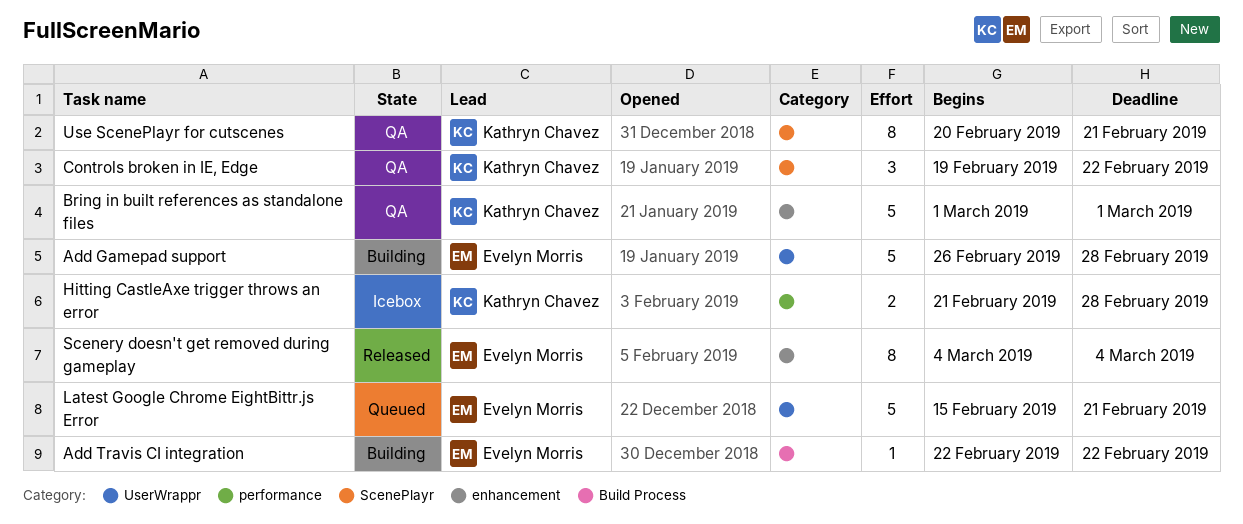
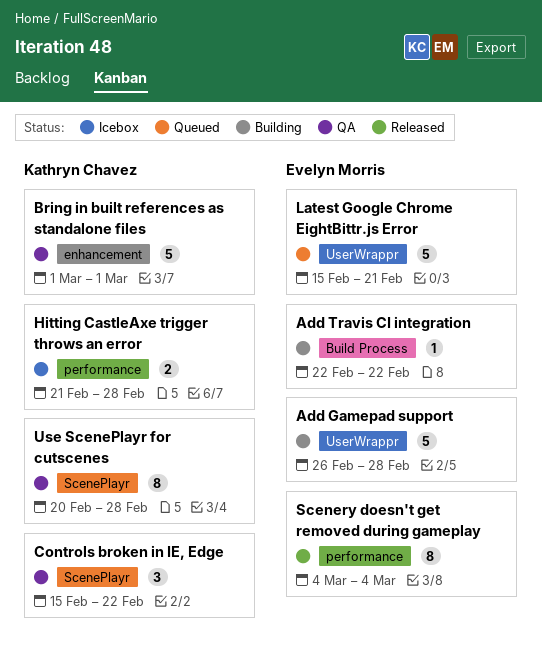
Controls broken in IE, Edge, start: Feb 19 -> Feb 15
Scenery doesn't get removed during gameplay, label: enhancement -> performance
Use ScenePlayr for cutscenes, due: Feb 21 -> Feb 28

